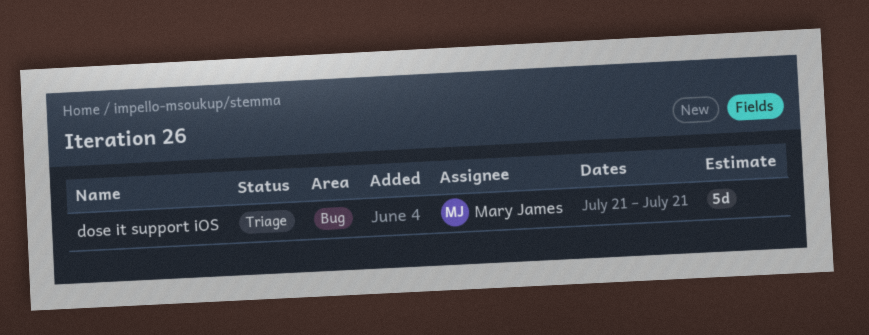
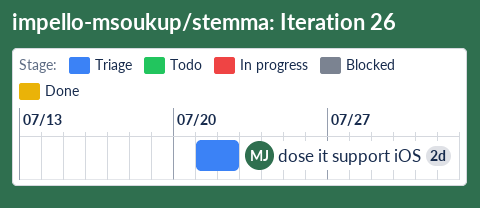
dose it support iOS, estimate: 5d -> 2d
dose it support iOS, due: Jul 21 -> Jul 22

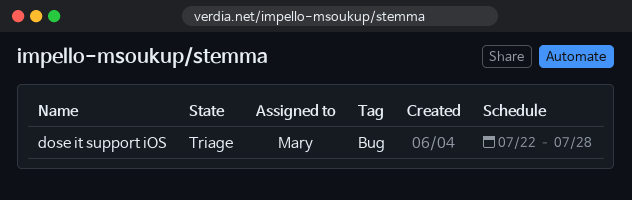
dose it support iOS, start: Jul 21 -> Jul 22
dose it support iOS, due: Jul 22 -> Jul 28

